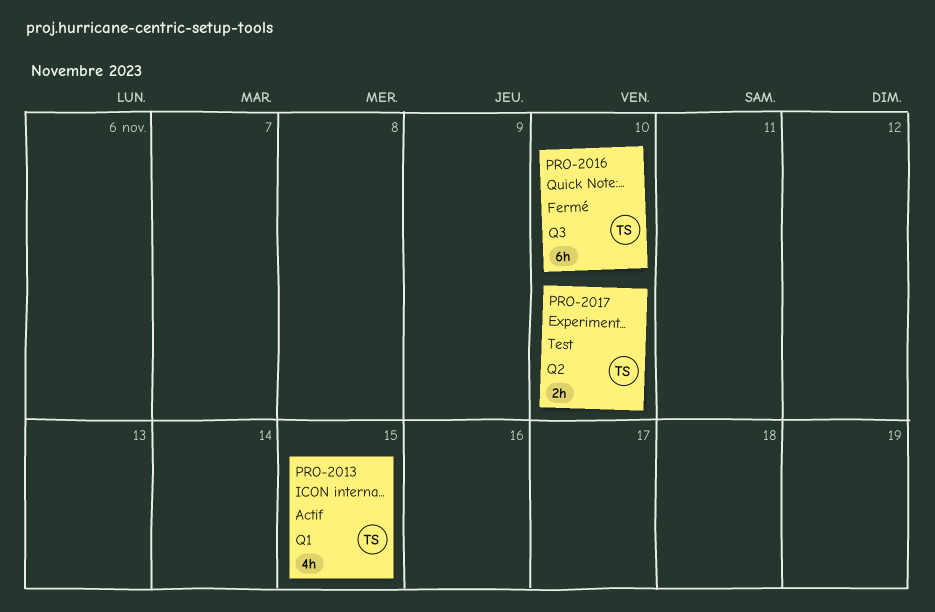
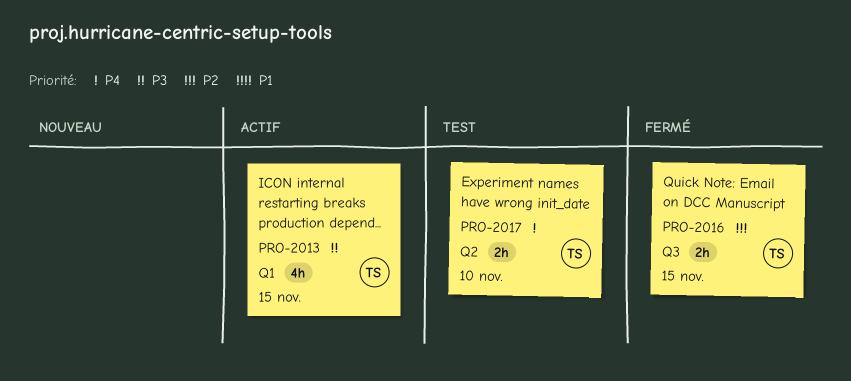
PRO-2016, estimate: 6h -> 2h
PRO-2016, due: Nov 10 -> Nov 15

